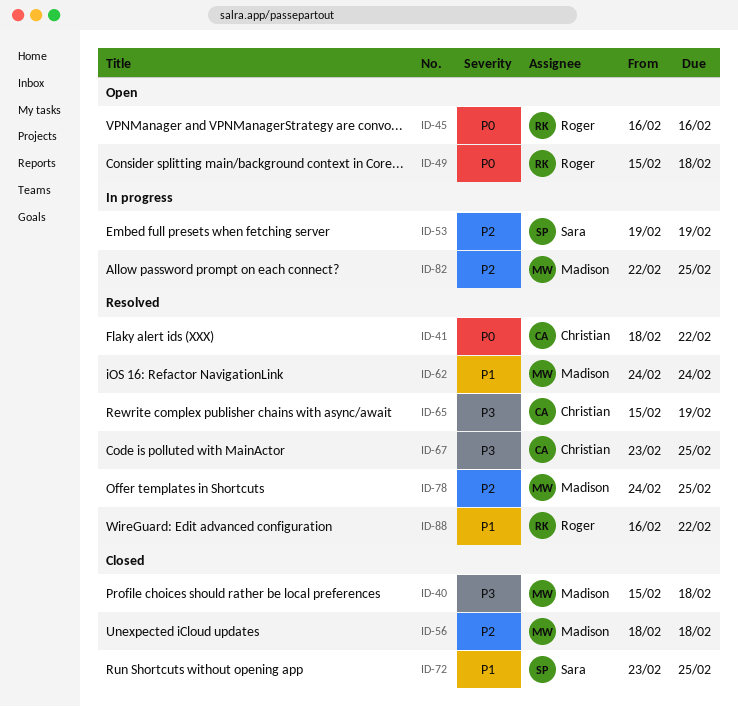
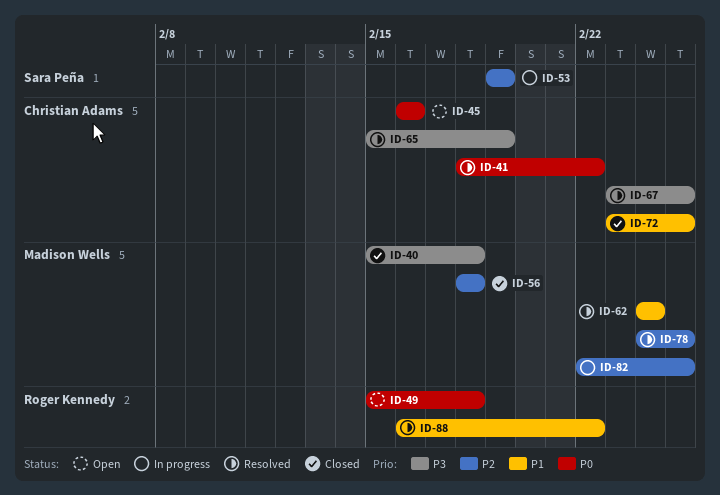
ID-45, owner: Roger Kennedy -> Christian Adams
ID-72, owner: Sara Peña -> Christian Adams

